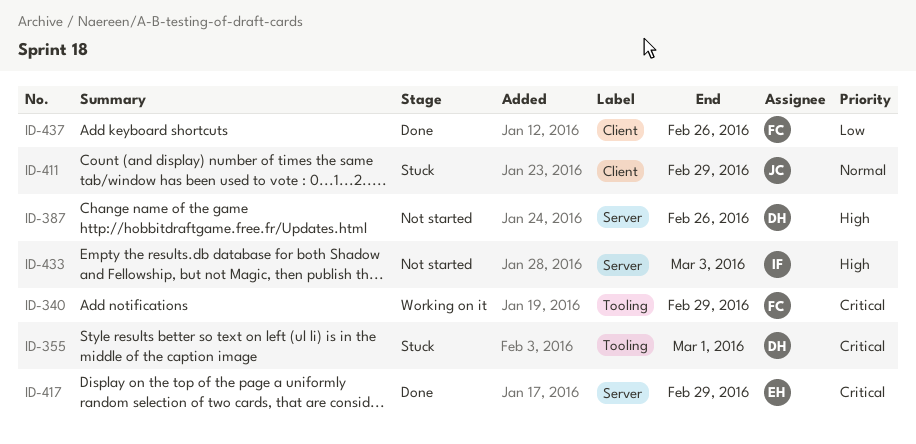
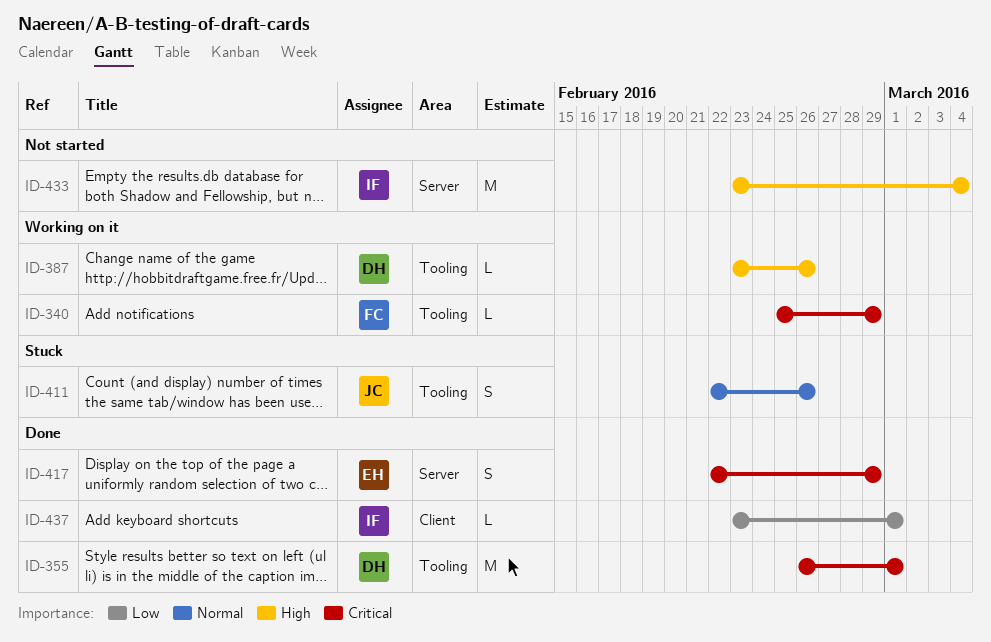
ID-355, status: Stuck -> Done
ID-387, status: Not started -> Working on it
ID-387, label: Server -> Tooling
ID-411, label: Client -> Tooling
ID-411, due: Feb 29 -> Feb 26
ID-433, due: Mar 3 -> Mar 4
ID-437, owner: FC -> IF
ID-437, due: Feb 26 -> Mar 1

